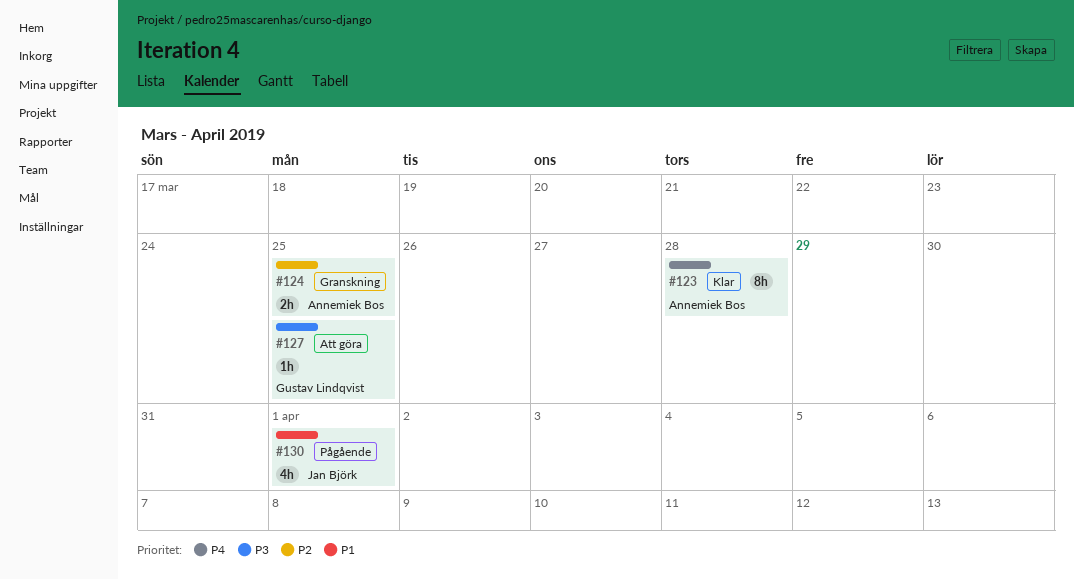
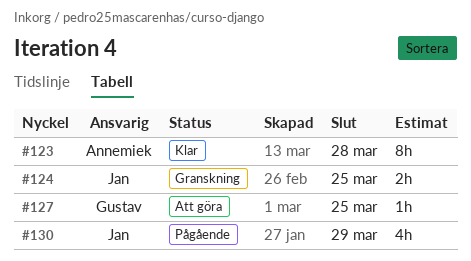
#124, owner: Annemiek Bos -> Jan Björk
#130, due: Apr 1 -> Mar 29

